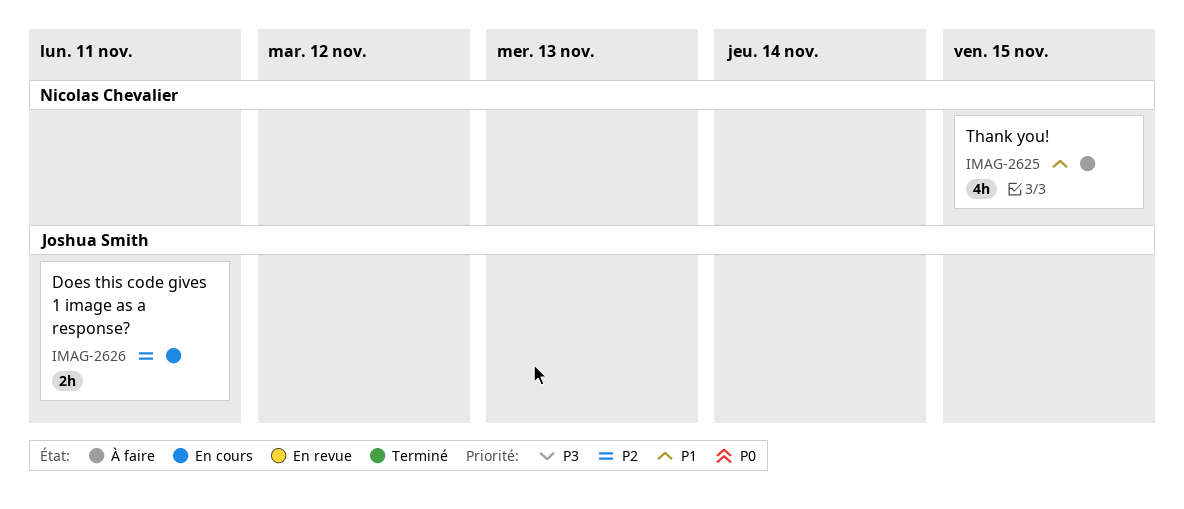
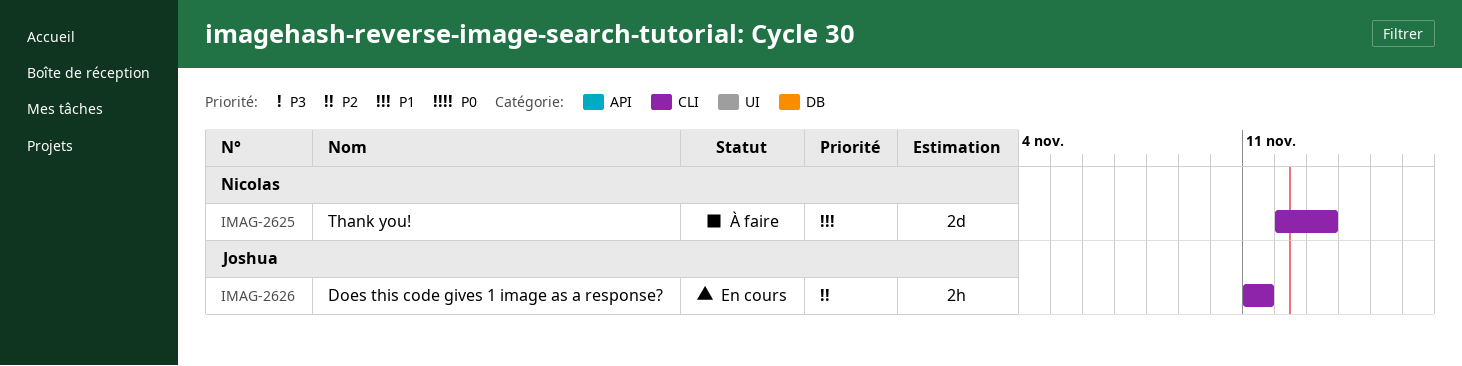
IMAG-2625, estimate: 4h -> 2d
IMAG-2625, due: Nov 15 -> Nov 13

